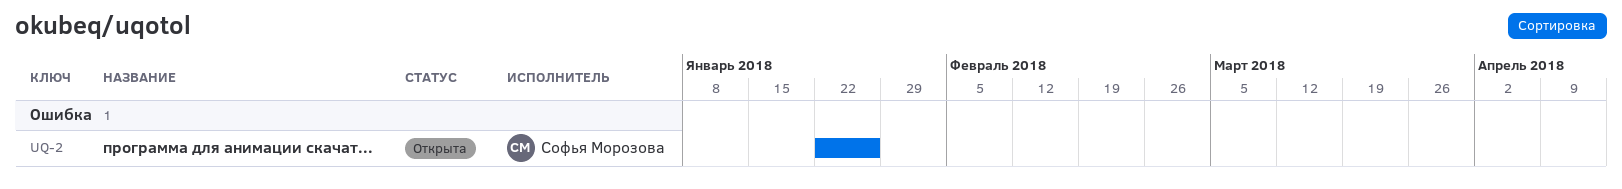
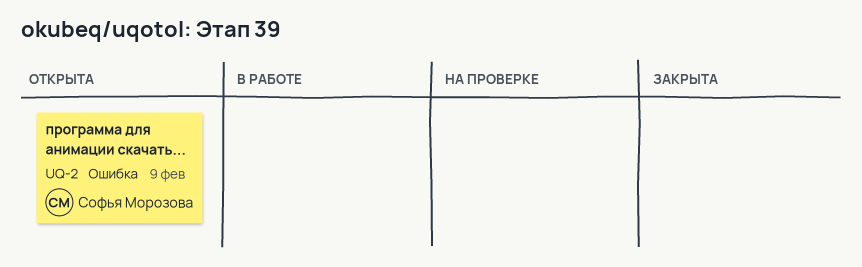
UQ-2, due: Jan 26 -> Feb 9

